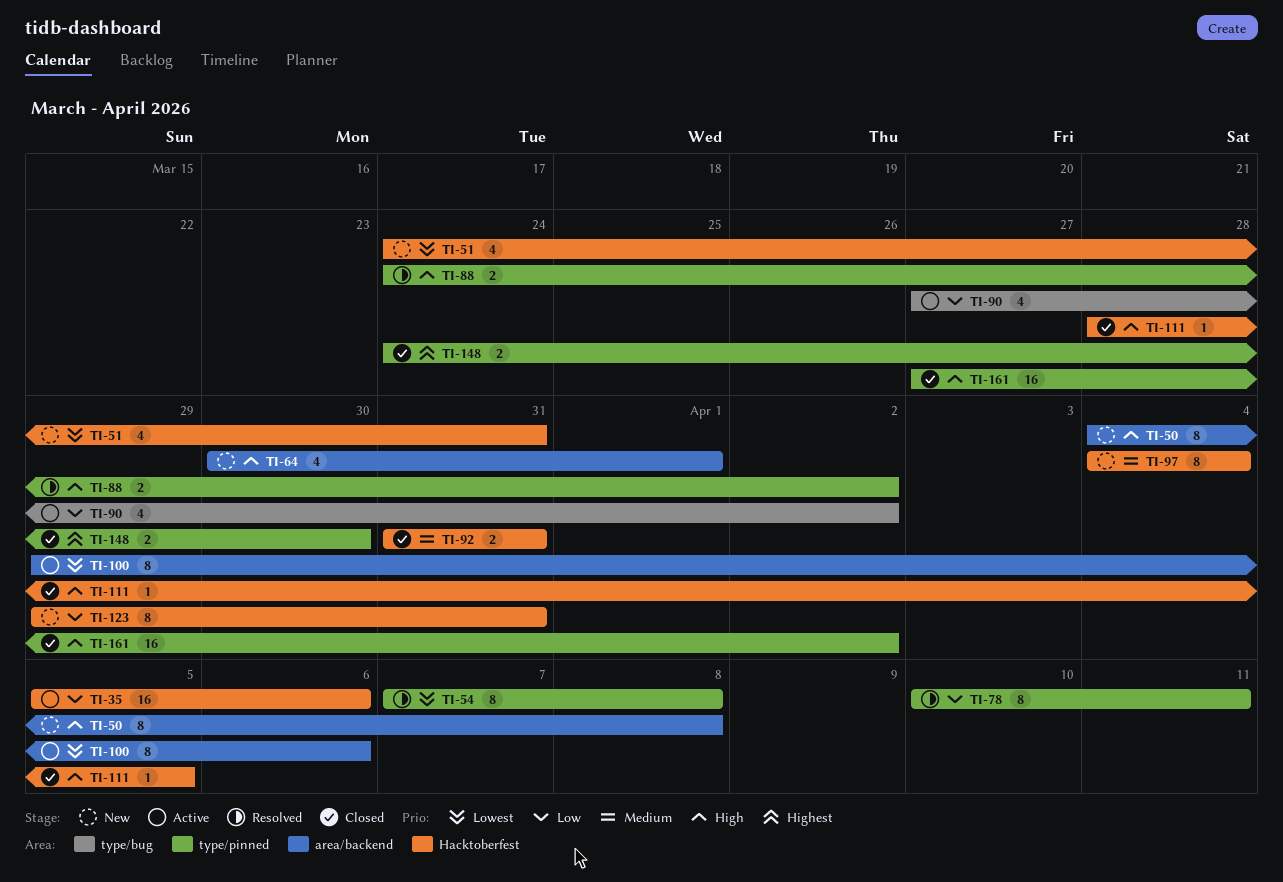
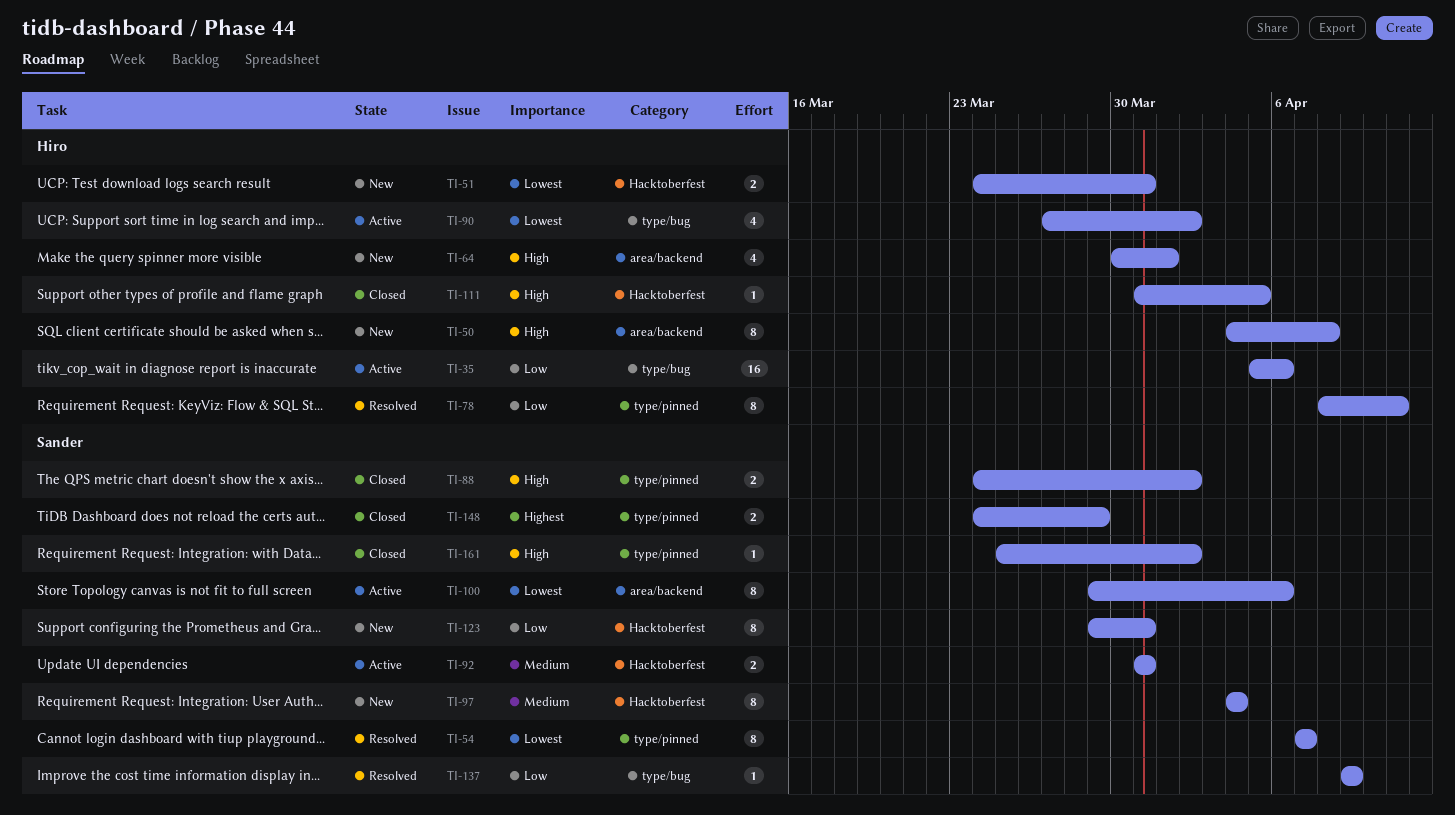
TI-35, label: Hacktoberfest -> type/bug
TI-51, estimate: 4 -> 2
TI-54, due: Apr 8 -> Apr 7
TI-78, start: Apr 10 -> Apr 8
TI-88, status: Resolved -> Closed
TI-90, priority: Low -> Lowest
TI-92, status: Closed -> Active
TI-111, start: Mar 28 -> Mar 31
TI-137: none -> present
TI-148, due: Mar 30 -> Mar 29
TI-161, estimate: 16 -> 1
TI-161, start: Mar 27 -> Mar 25

